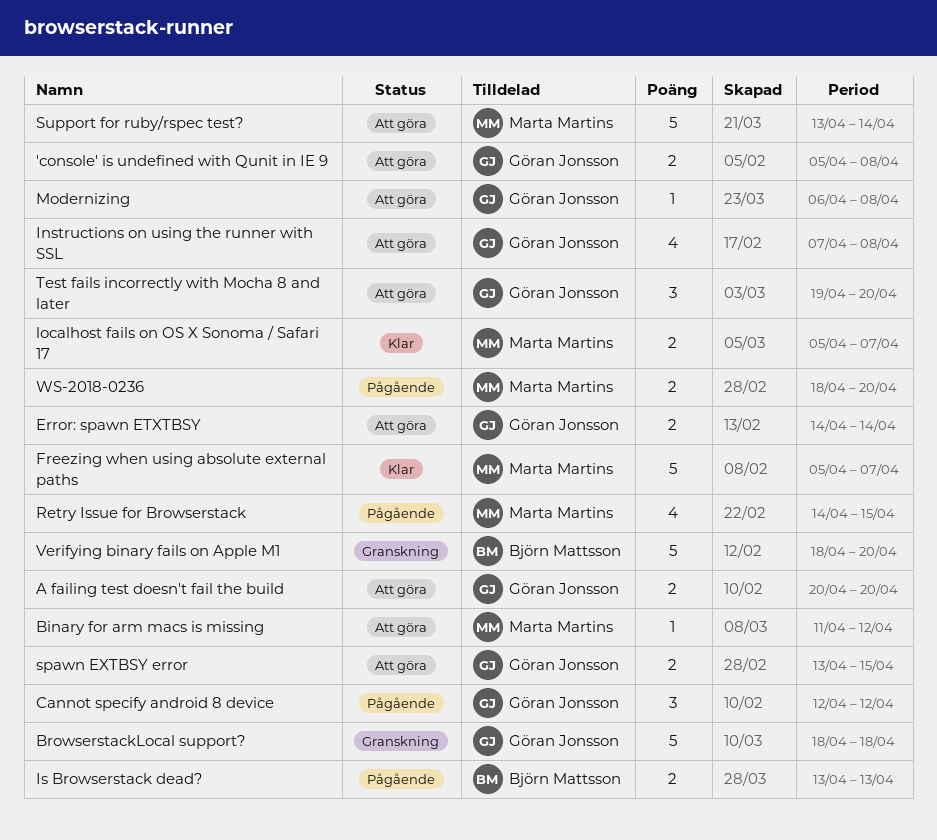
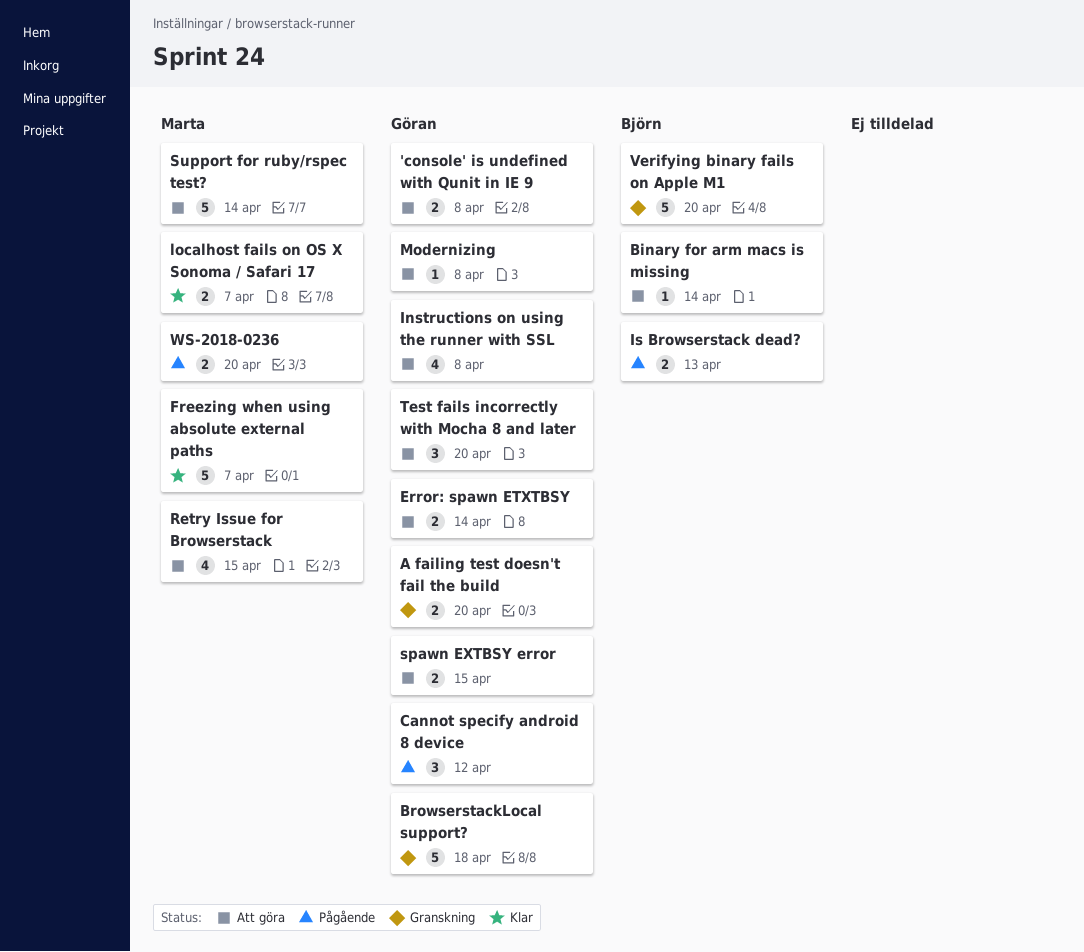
A failing test doesn't fail the build, status: Att göra -> Granskning
Binary for arm macs is missing, owner: Marta Martins -> Björn Mattsson
Binary for arm macs is missing, due: Apr 12 -> Apr 14
Retry Issue for Browserstack, status: Pågående -> Att göra

